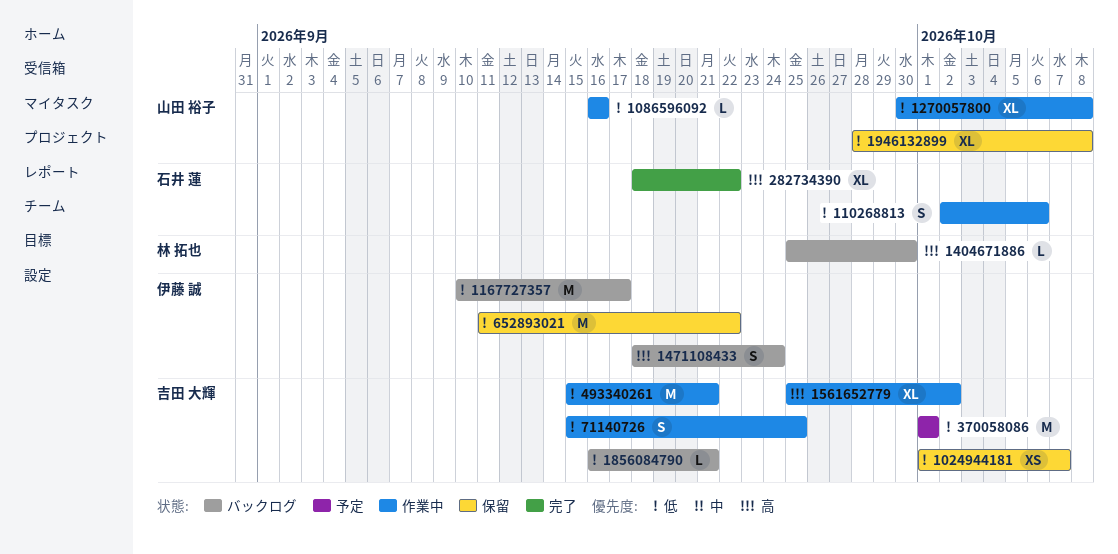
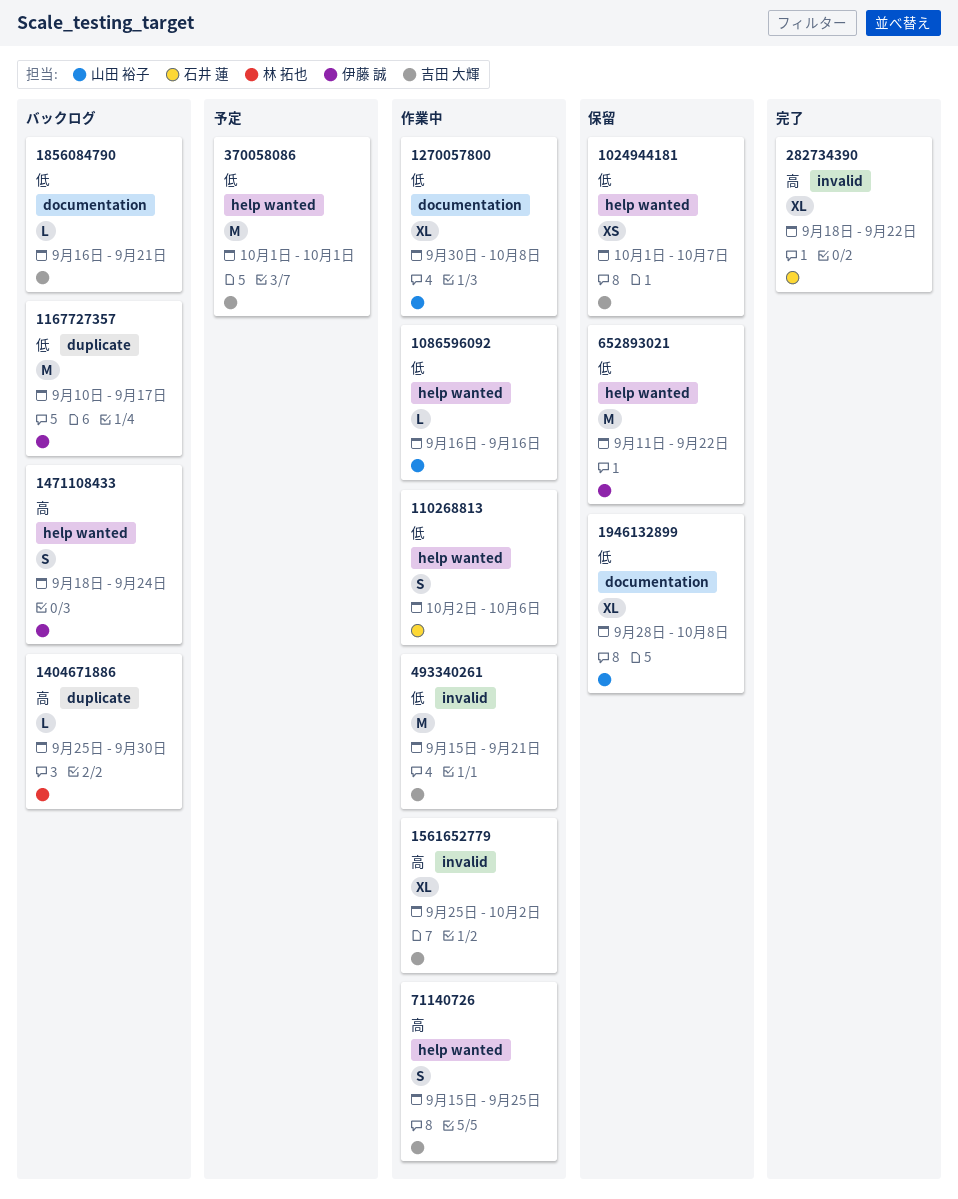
71140726, priority: 低 -> 高

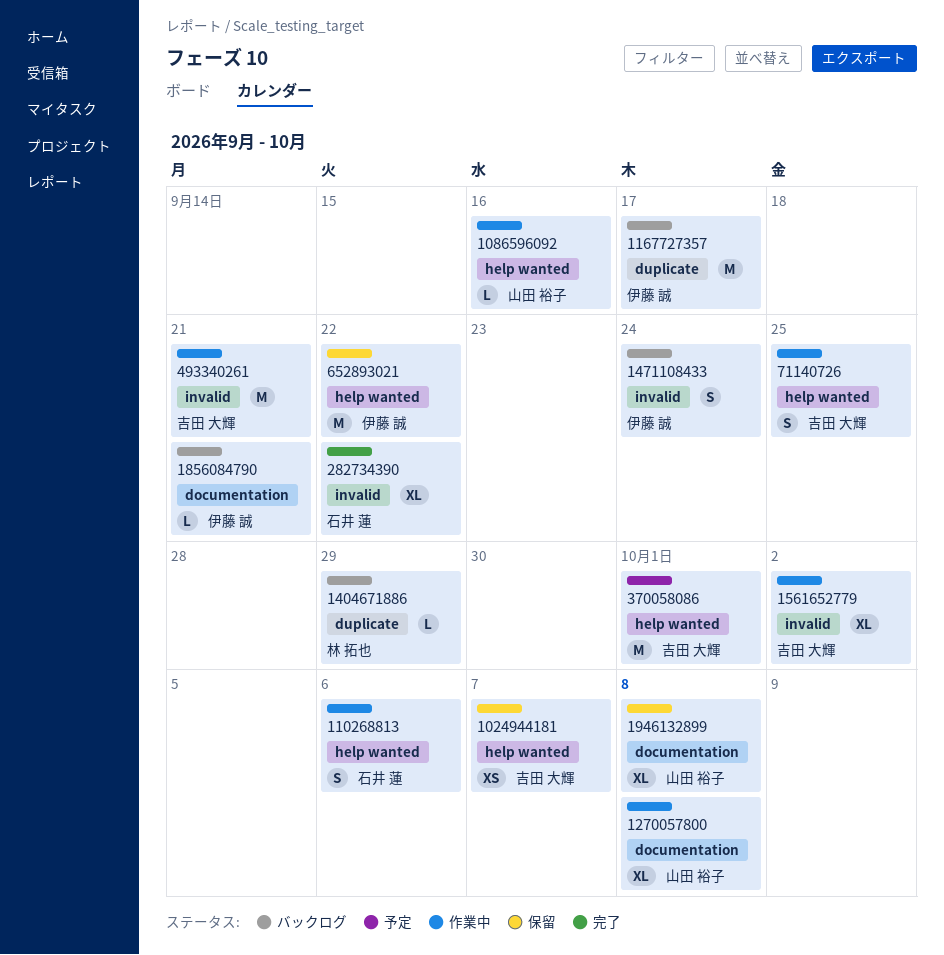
1404671886, due: Sep 30 -> Sep 29
1471108433, label: help wanted -> invalid
1856084790, owner: 吉田 大輝 -> 伊藤 誠

